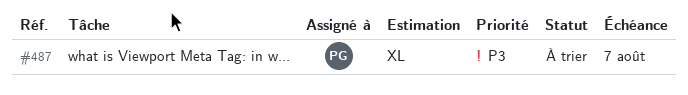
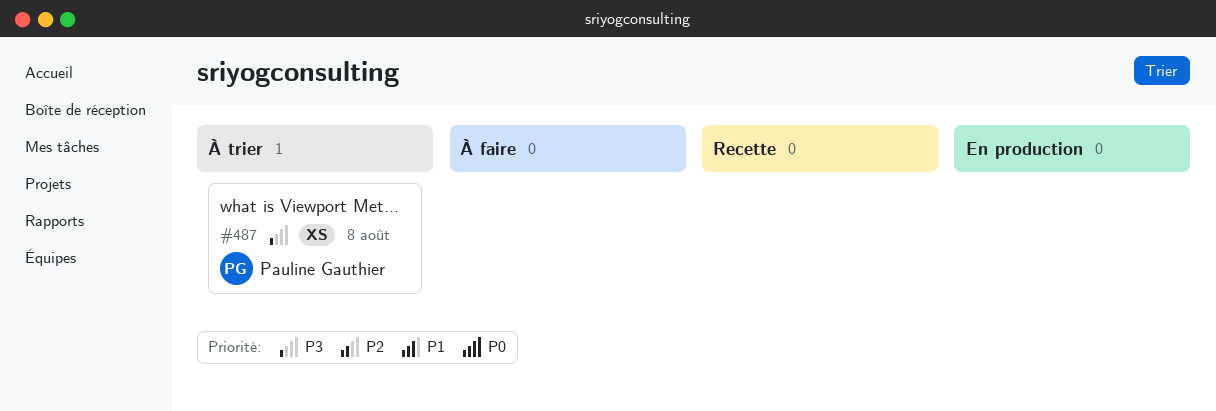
#487, estimate: XL -> XS
#487, due: Aug 7 -> Aug 8

